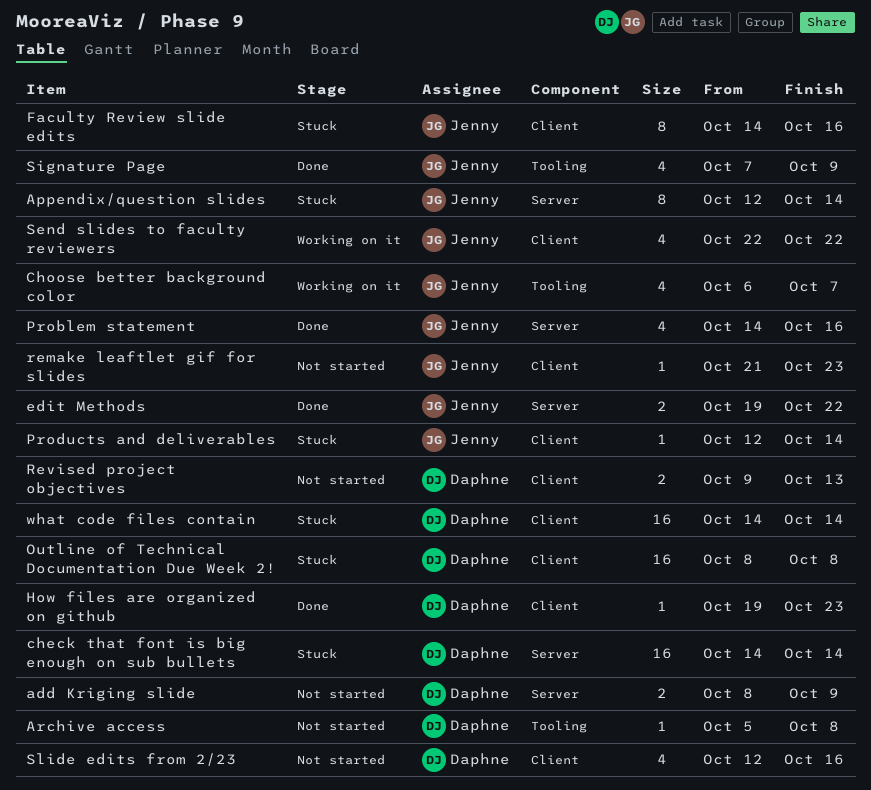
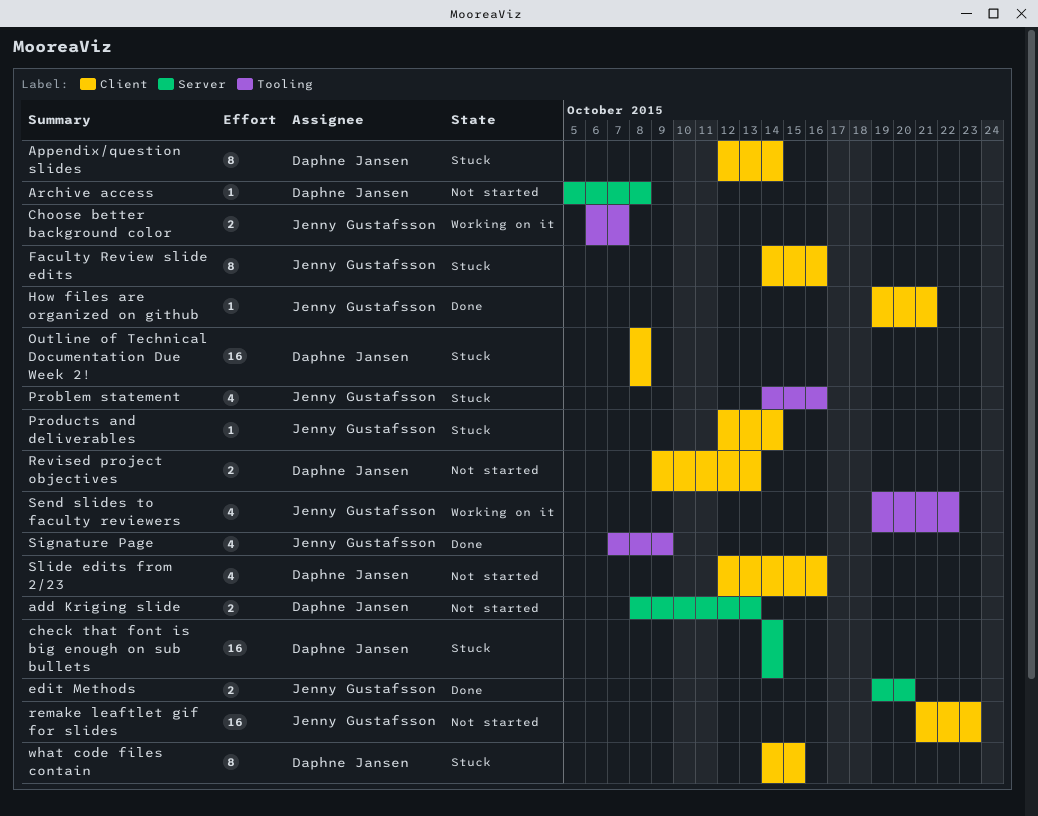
add Kriging slide, due: Oct 9 -> Oct 13
Appendix/question slides, owner: Jenny Gustafsson -> Daphne Jansen
Appendix/question slides, label: Server -> Client
Archive access, label: Tooling -> Server
Choose better background color, estimate: 4 -> 2
edit Methods, due: Oct 22 -> Oct 20
How files are organized on github, owner: Daphne Jansen -> Jenny Gustafsson
How files are organized on github, due: Oct 23 -> Oct 21
Problem statement, status: Done -> Stuck
Problem statement, label: Server -> Tooling
remake leaftlet gif for slides, estimate: 1 -> 16
Send slides to faculty reviewers, label: Client -> Tooling
Send slides to faculty reviewers, start: Oct 22 -> Oct 19
what code files contain, estimate: 16 -> 8
what code files contain, due: Oct 14 -> Oct 15

